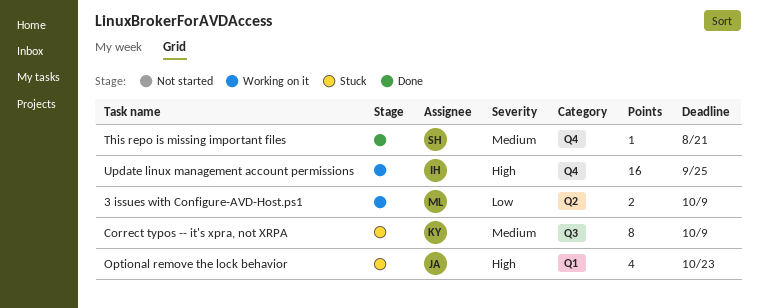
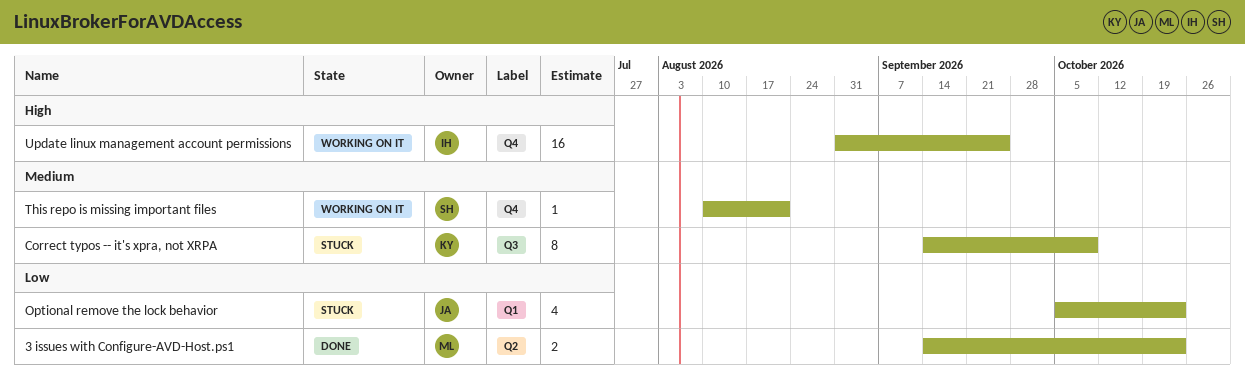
3 issues with Configure-AVD-Host.ps1, status: Working on it -> Done
3 issues with Configure-AVD-Host.ps1, due: Oct 9 -> Oct 23
Optional remove the lock behavior, priority: High -> Low
This repo is missing important files, status: Done -> Working on it

